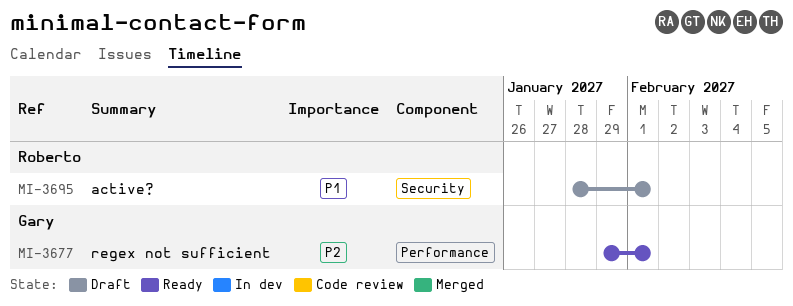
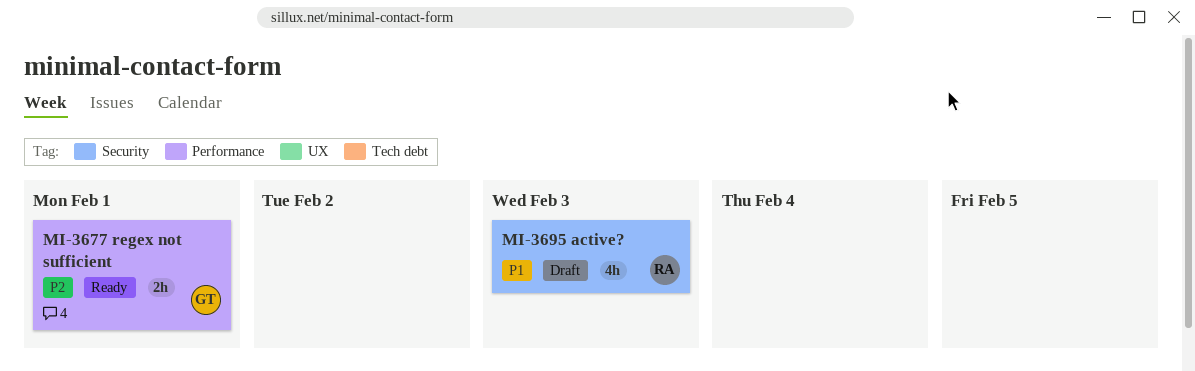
MI-3695, due: Feb 1 -> Feb 3

